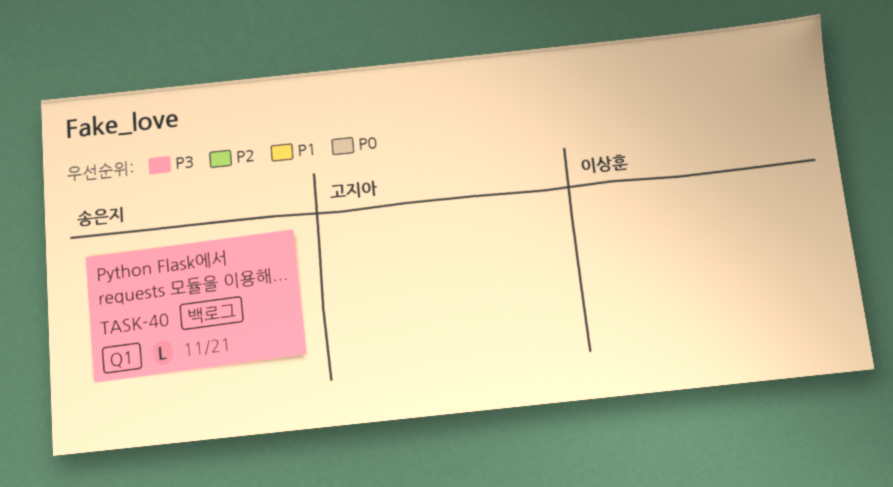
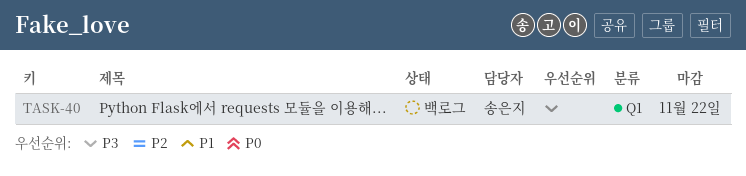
TASK-40, due: Nov 21 -> Nov 22

